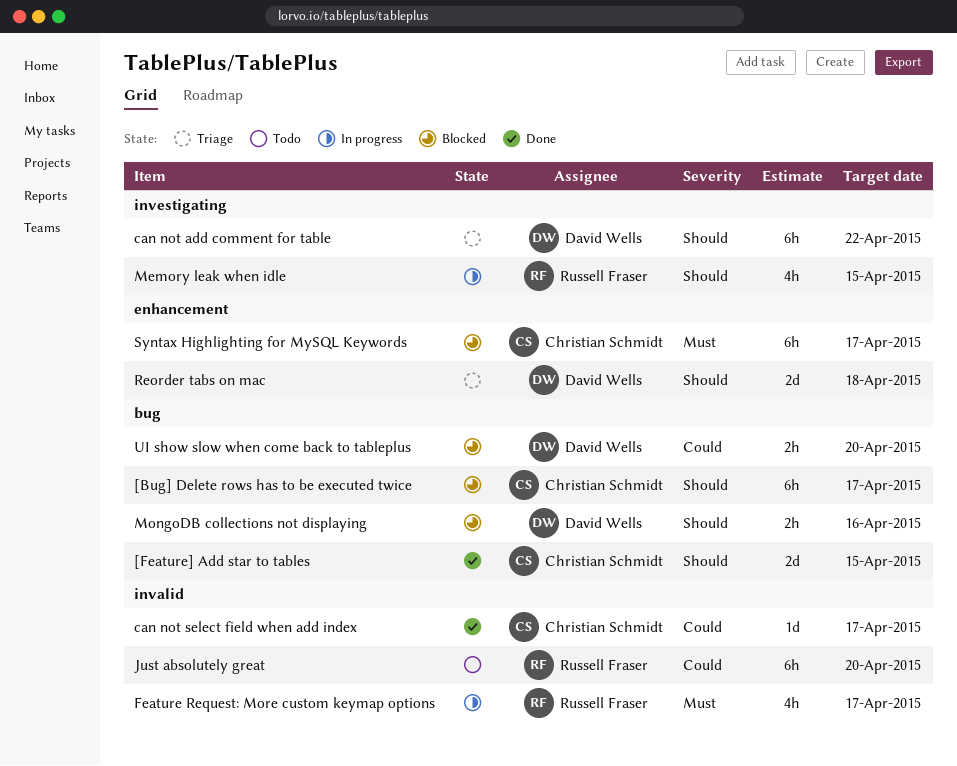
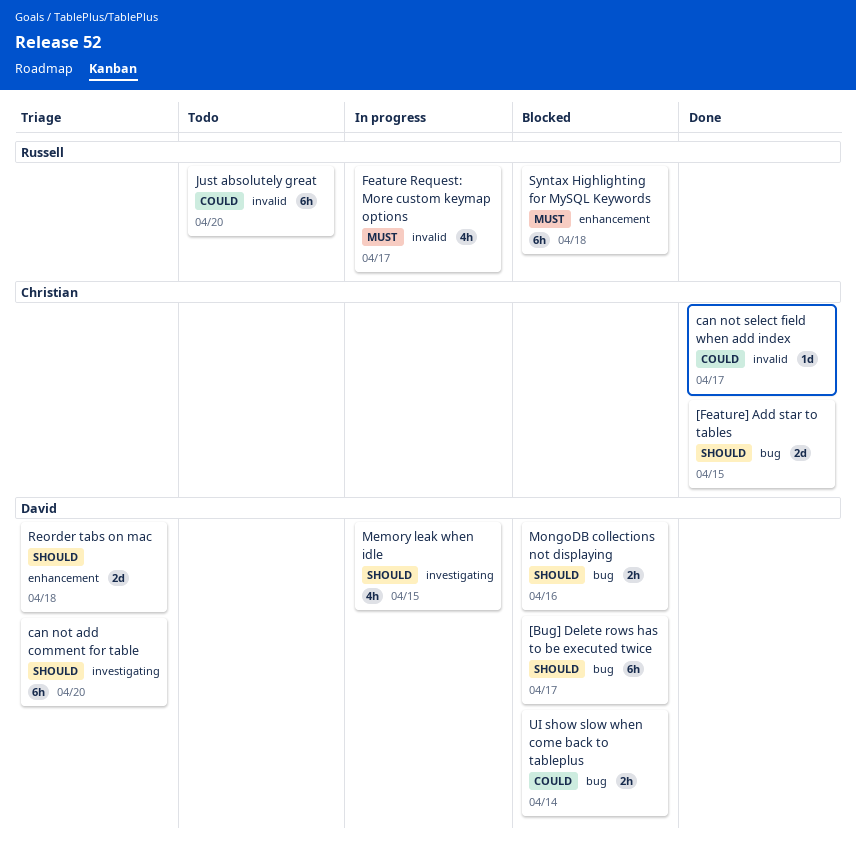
[Bug] Delete rows has to be executed twice, owner: Christian Schmidt -> David Wells
can not add comment for table, due: Apr 22 -> Apr 20
Memory leak when idle, owner: Russell Fraser -> David Wells
Syntax Highlighting for MySQL Keywords, owner: Christian Schmidt -> Russell Fraser
Syntax Highlighting for MySQL Keywords, due: Apr 17 -> Apr 18
UI show slow when come back to tableplus, due: Apr 20 -> Apr 14

